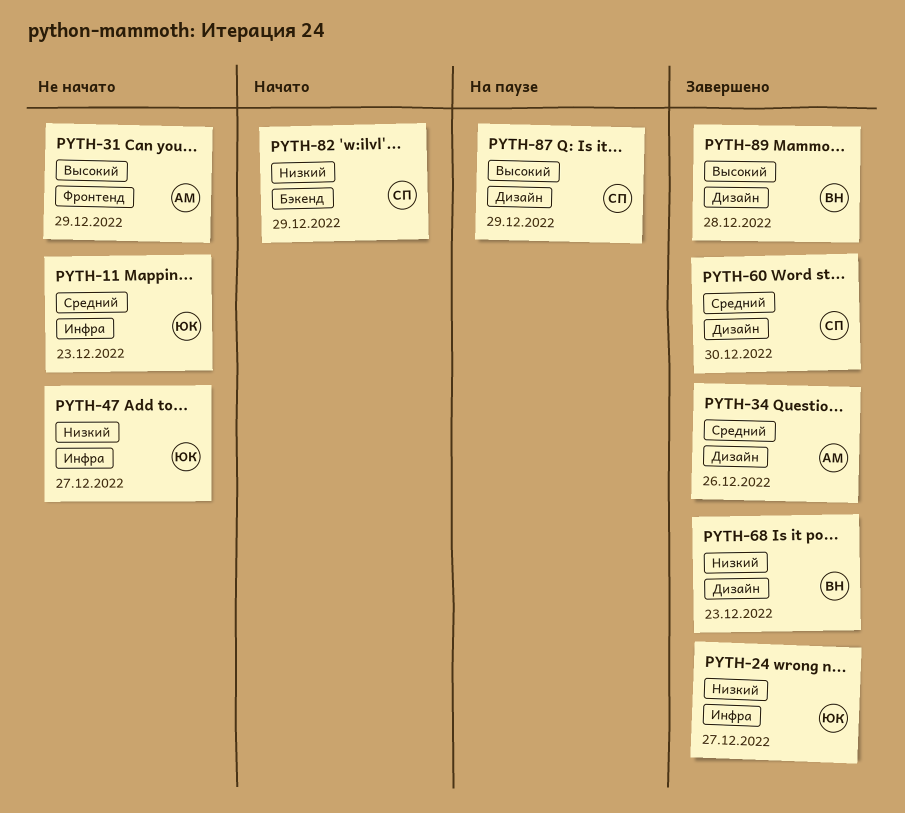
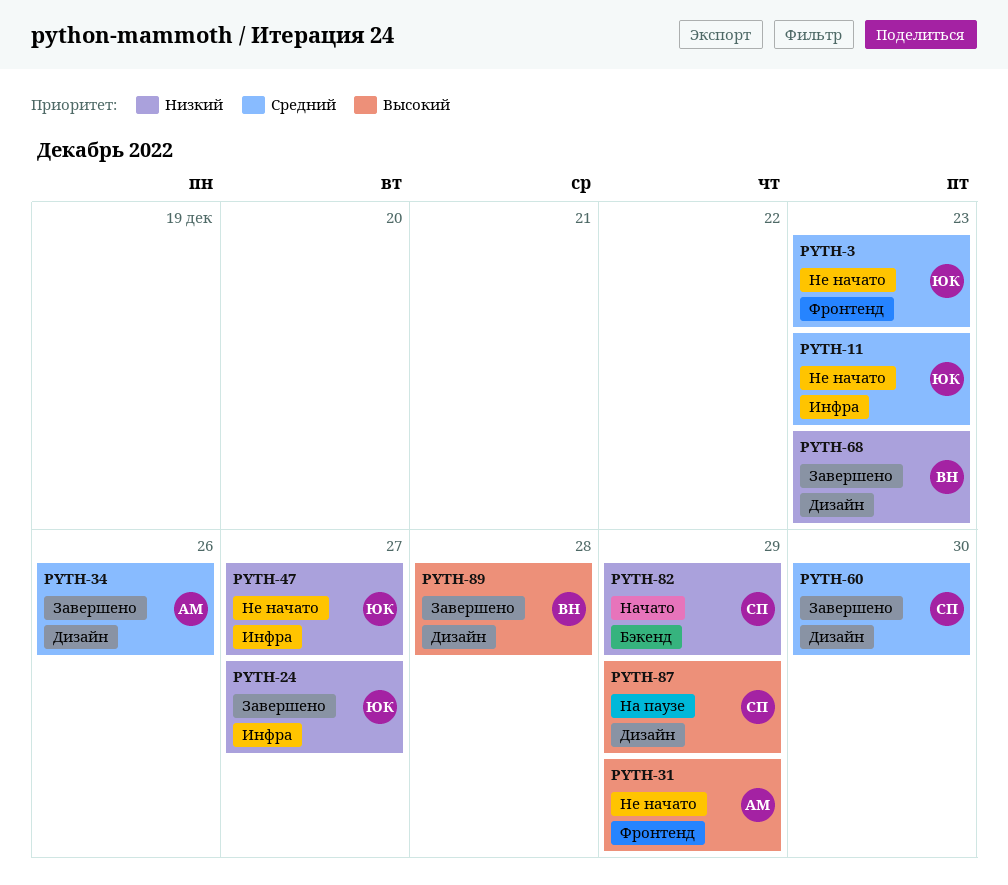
PYTH-3: none -> present

